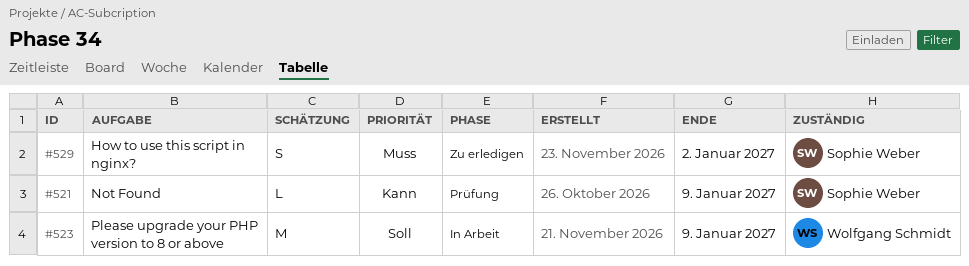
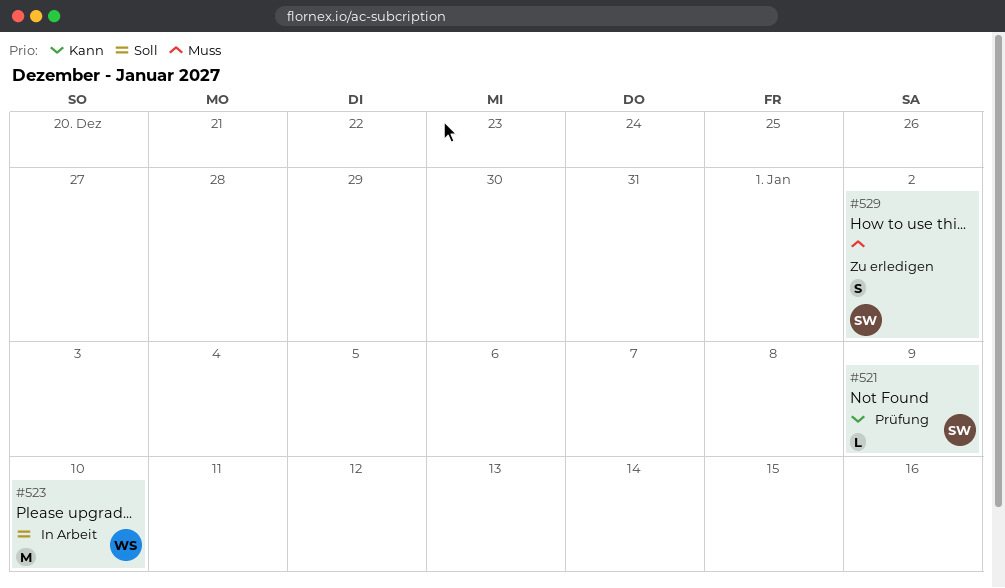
#523, due: Jan 9 -> Jan 10

